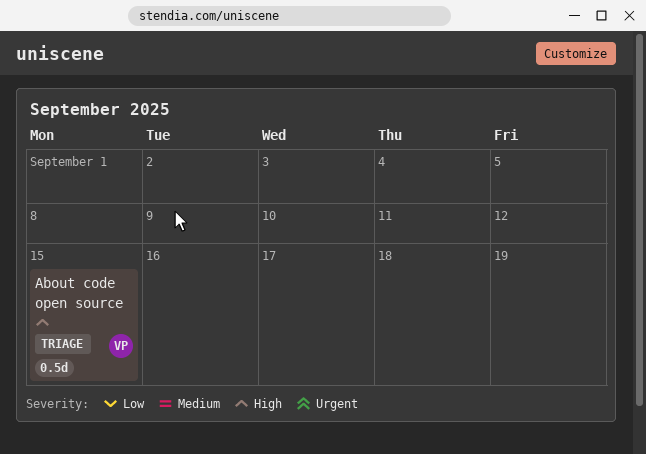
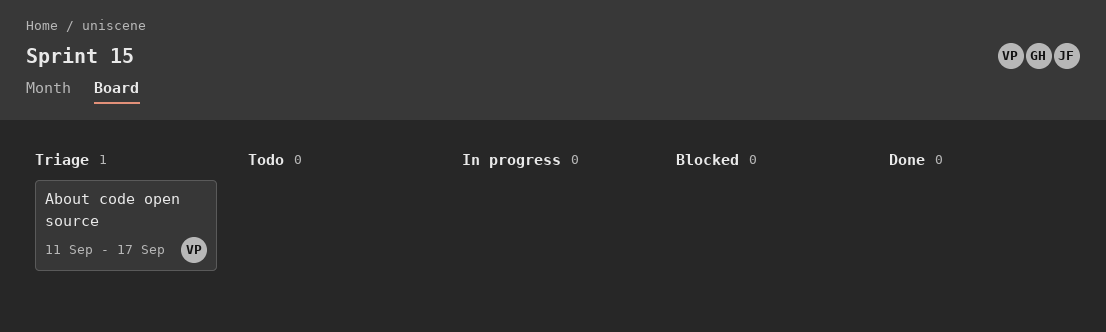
About code open source, due: Sep 15 -> Sep 17

